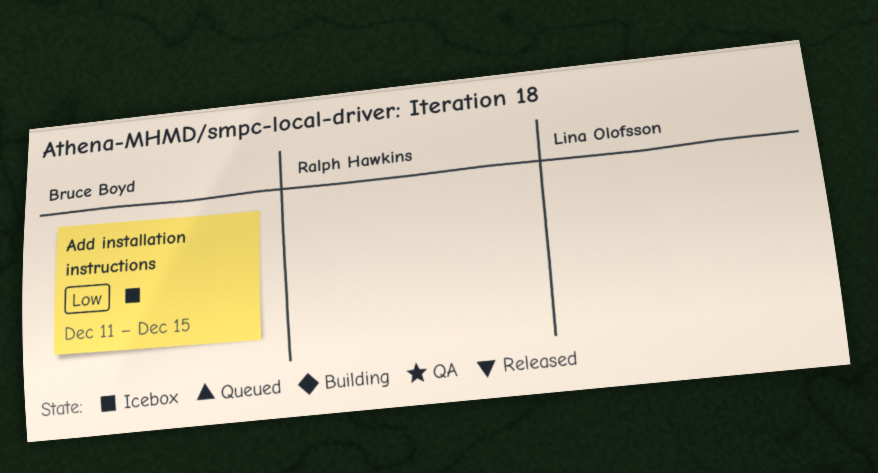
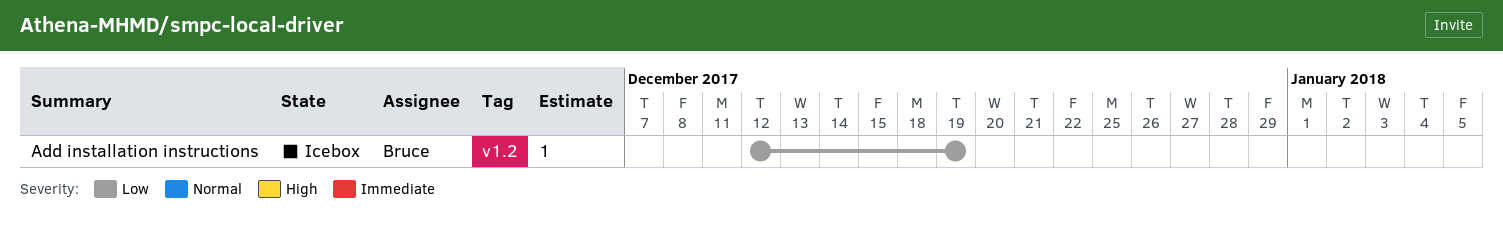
Add installation instructions, start: Dec 11 -> Dec 12
Add installation instructions, due: Dec 15 -> Dec 19

